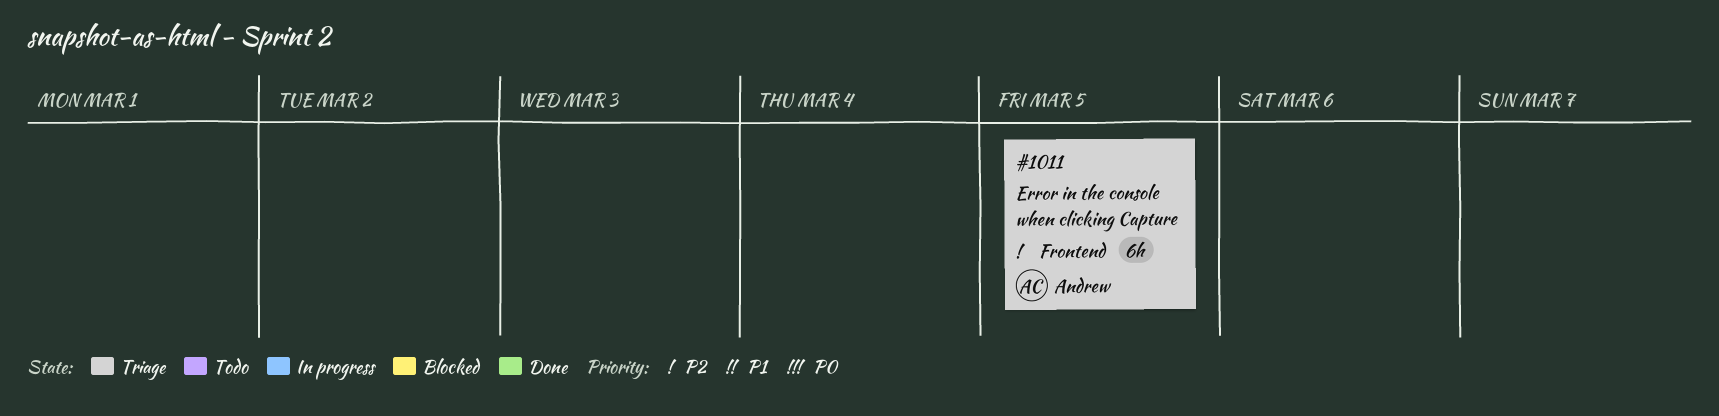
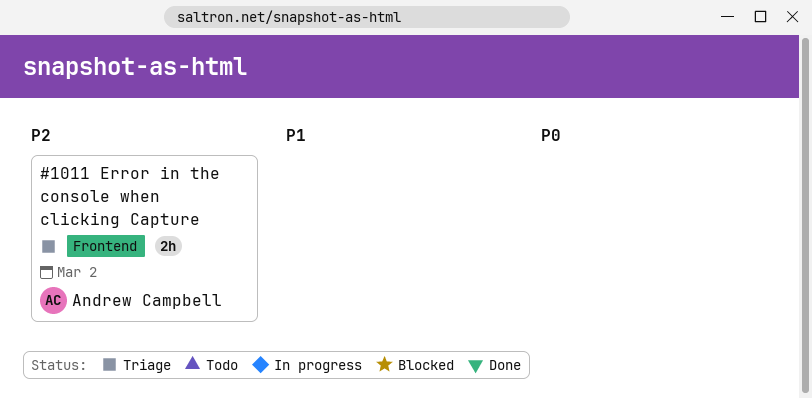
#1011, estimate: 6h -> 2h
#1011, due: Mar 5 -> Mar 2

